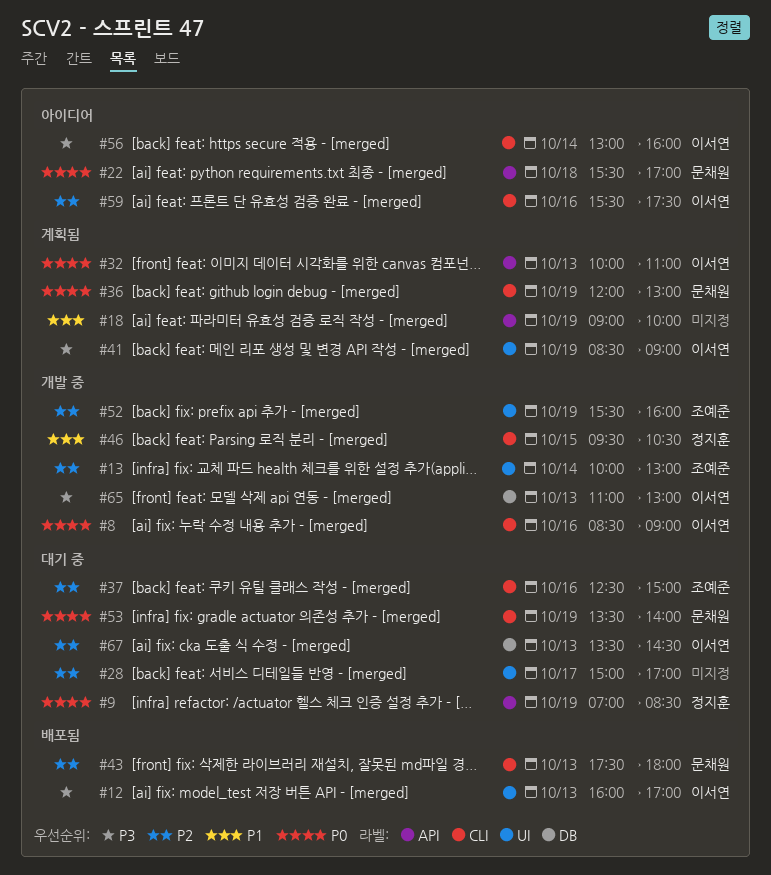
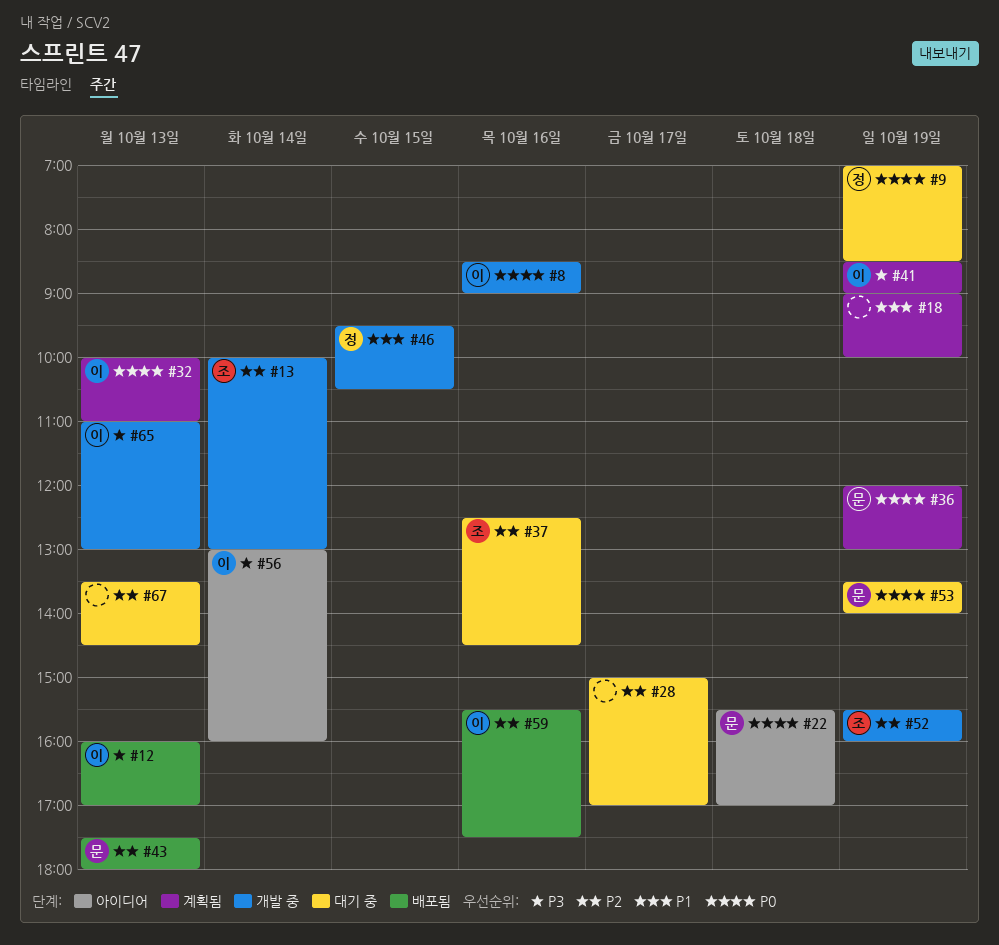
#37, ends: 15:00 -> 14:30
#59, status: 아이디어 -> 배포됨
#67, owner: 이서연 -> none

